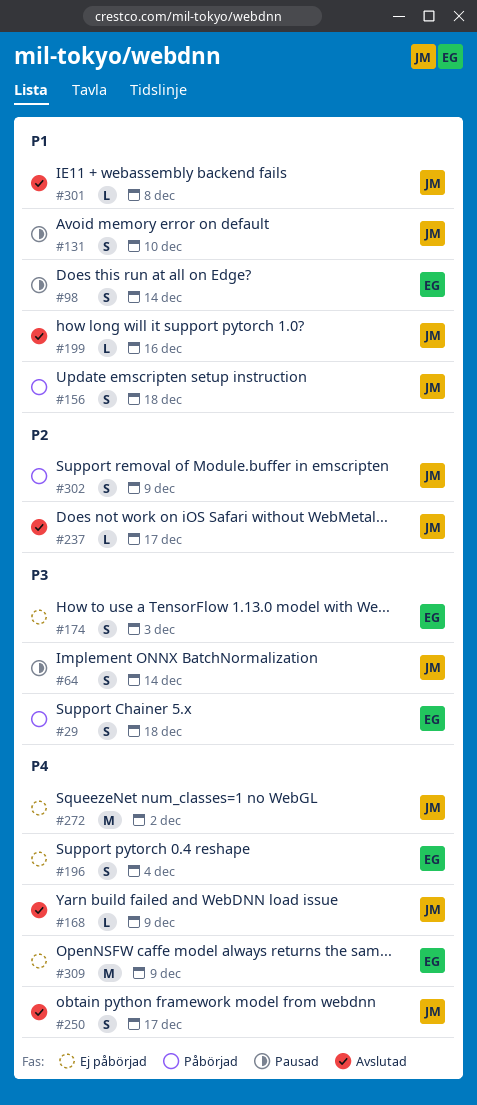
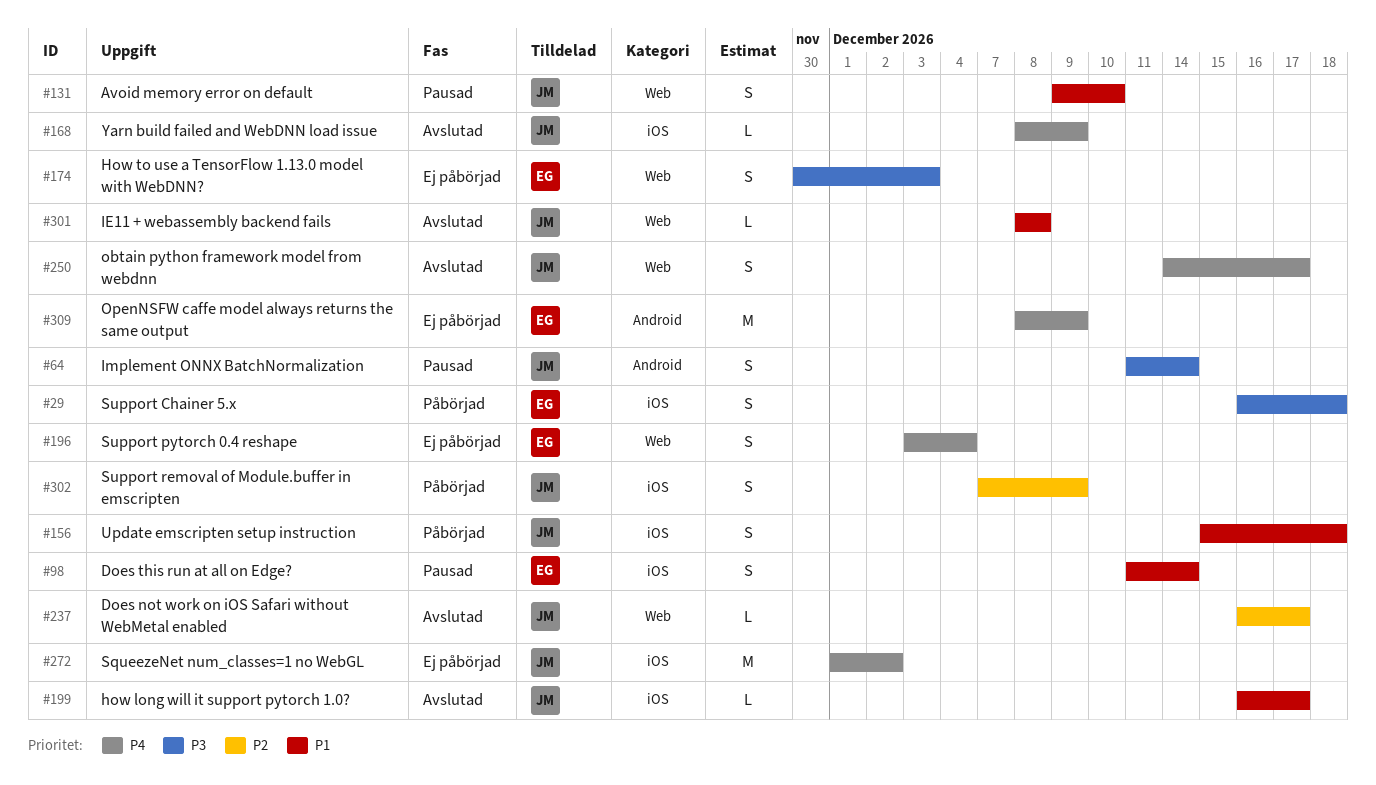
#199, due: Dec 16 -> Dec 17

